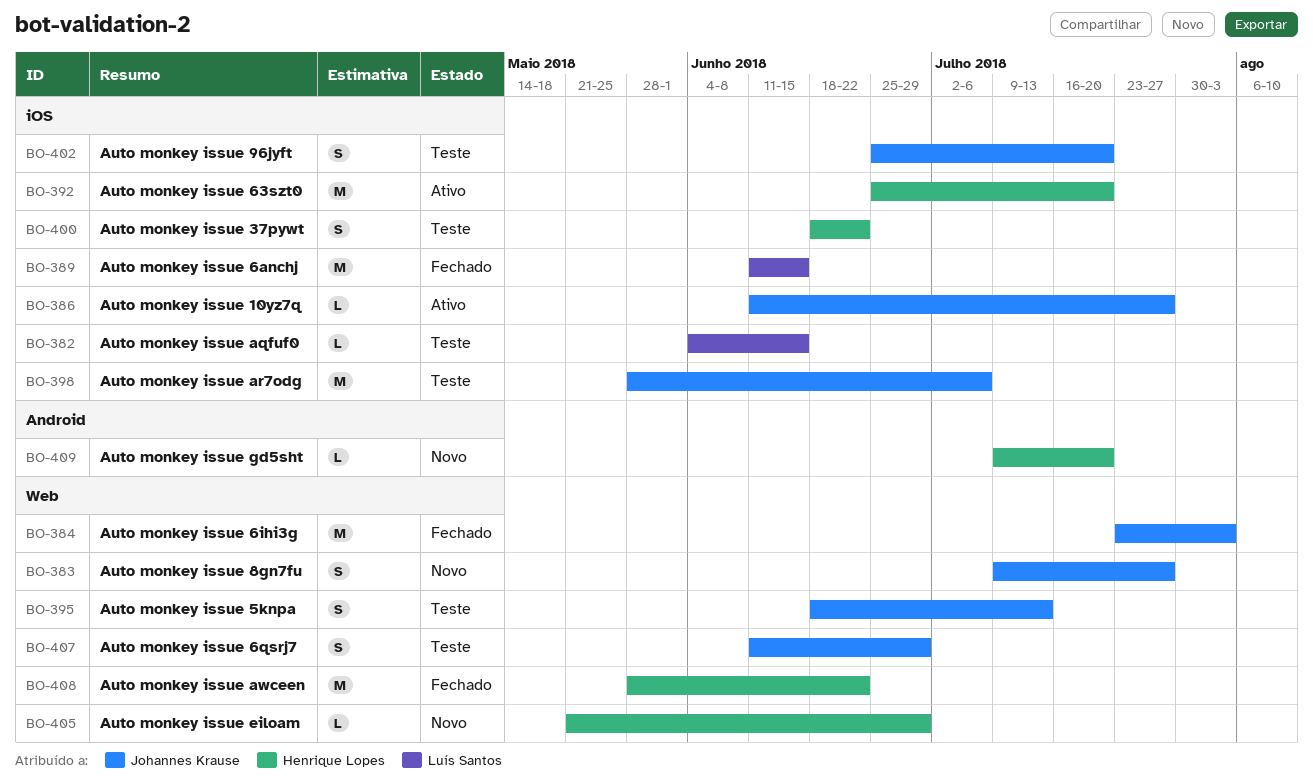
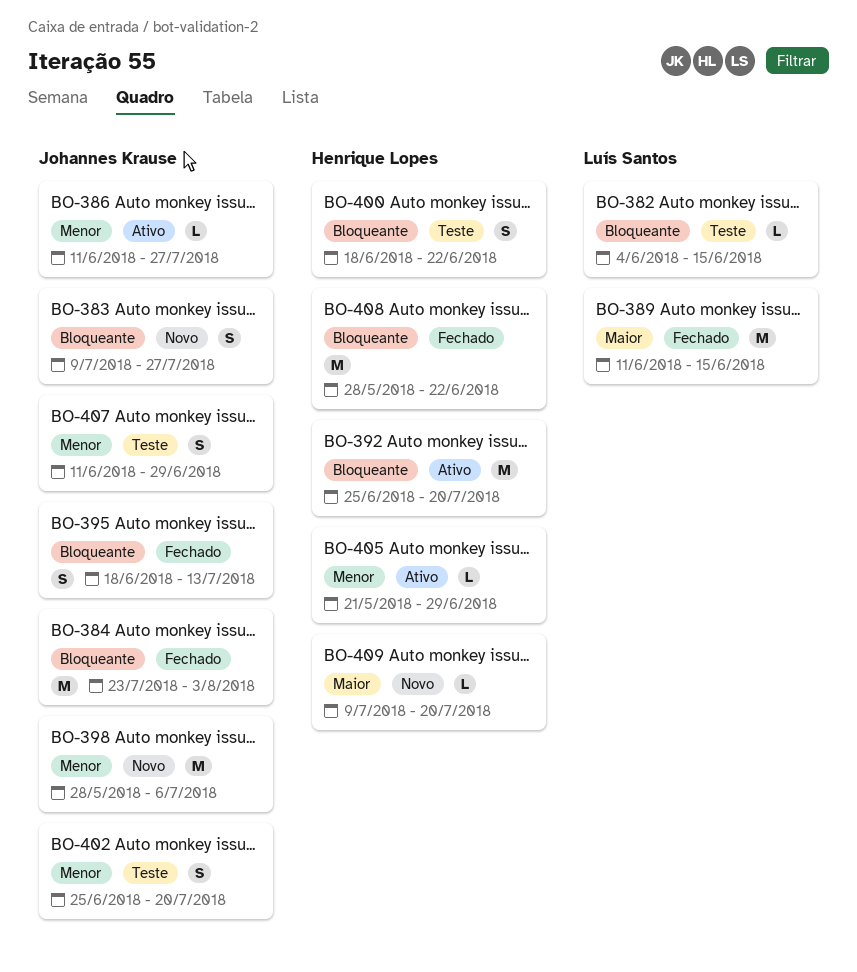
BO-395, status: Teste -> Fechado
BO-398, status: Teste -> Novo
BO-405, status: Novo -> Ativo

